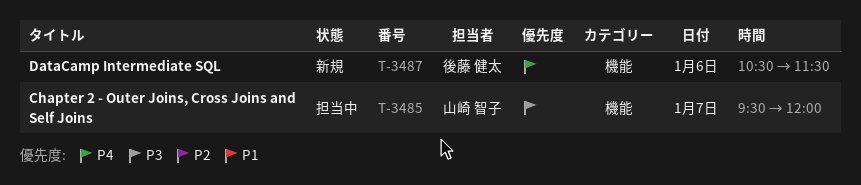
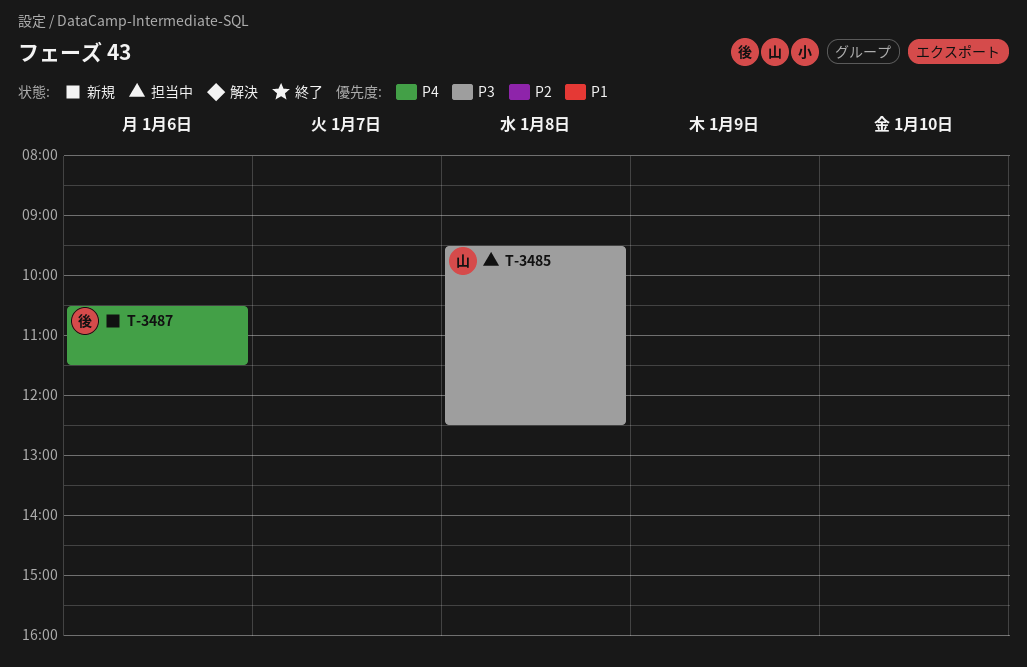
T-3485, day: Jan 7 -> Jan 8
T-3485, ends: 12:00 -> 12:30

